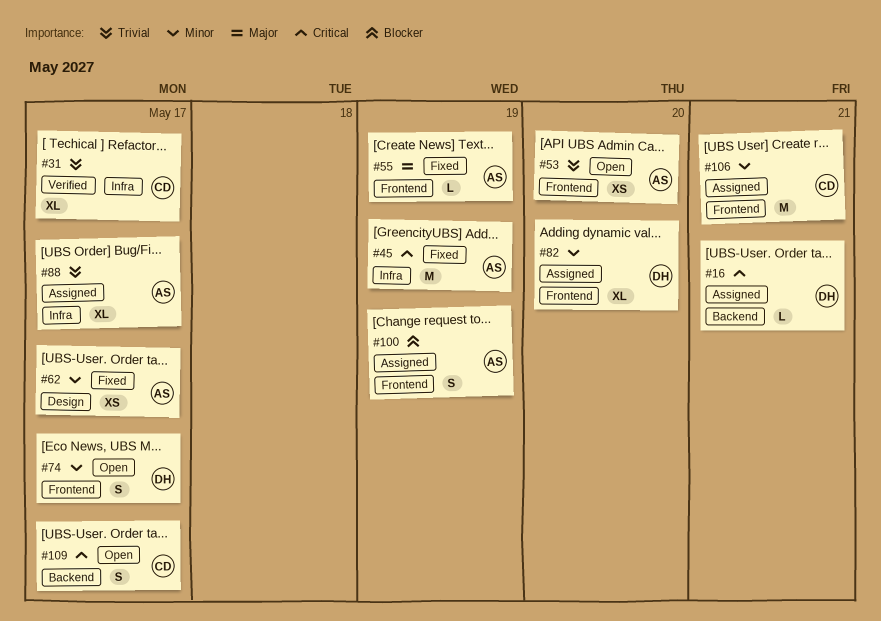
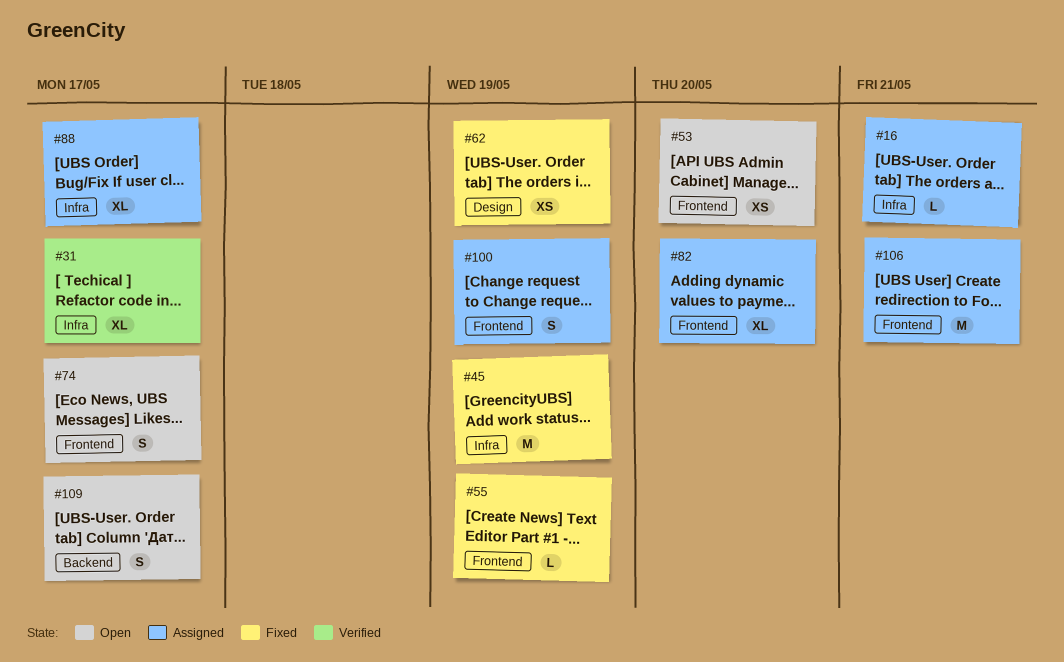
#16, label: Backend -> Infra
#62, due: May 17 -> May 19

